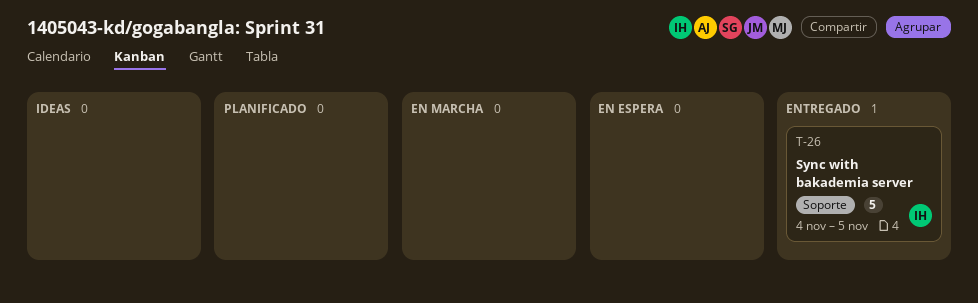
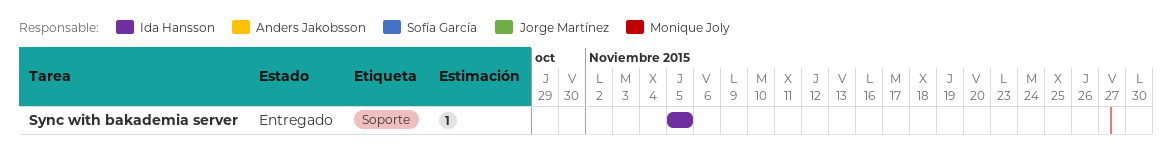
Sync with bakademia server, estimate: 5 -> 1
Sync with bakademia server, start: Nov 4 -> Nov 5

